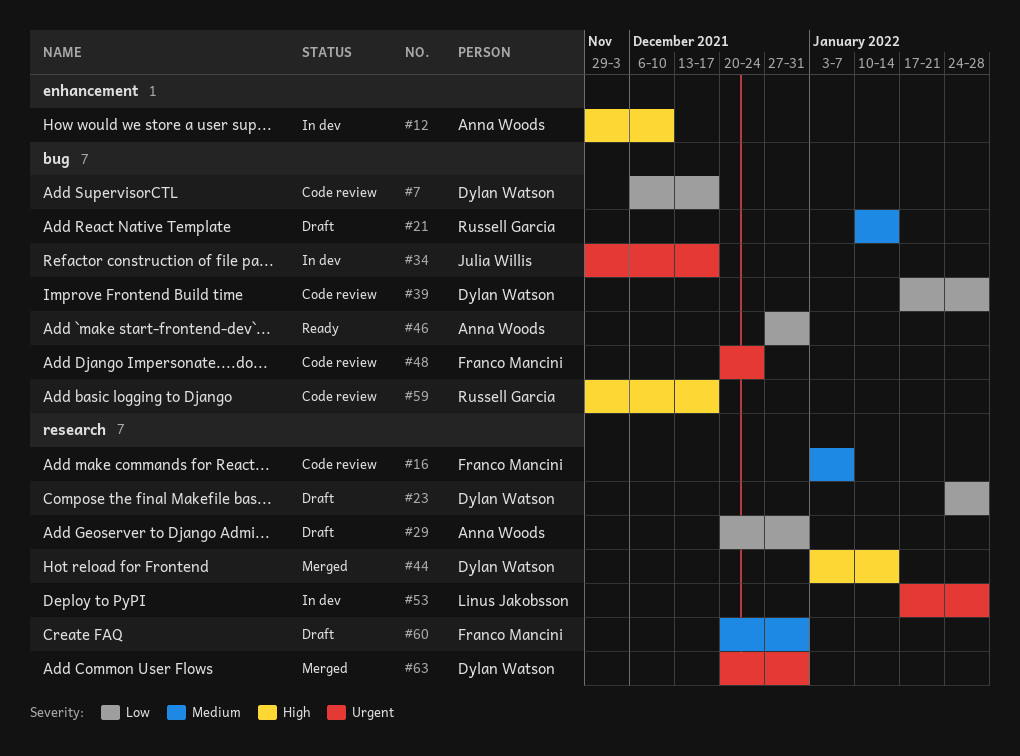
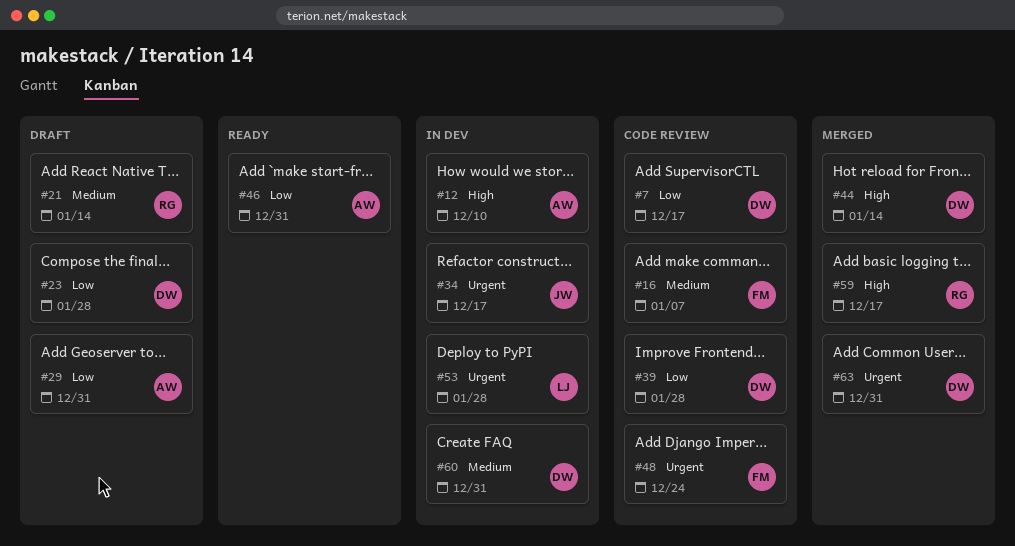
#59, status: Code review -> Merged
#60, status: Draft -> In dev
#60, owner: Franco Mancini -> Dylan Watson

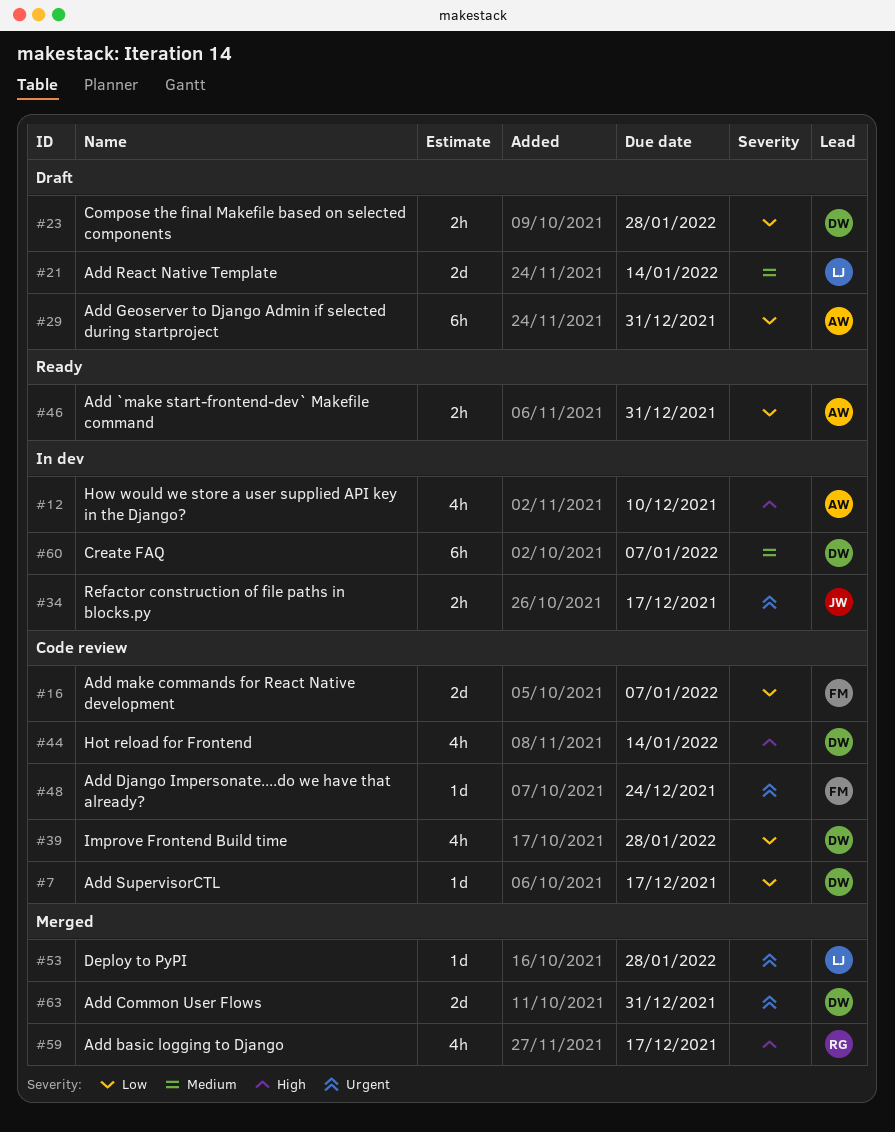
#16, priority: Medium -> Low
#21, owner: RG -> LJ
#44, status: Merged -> Code review
#53, status: In dev -> Merged
#60, due: Dec 31 -> Jan 7

